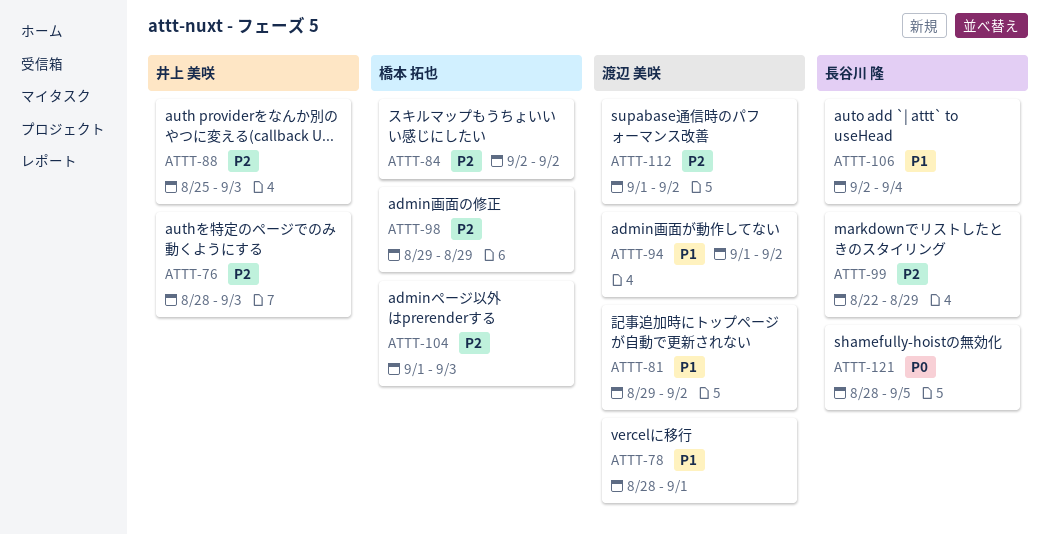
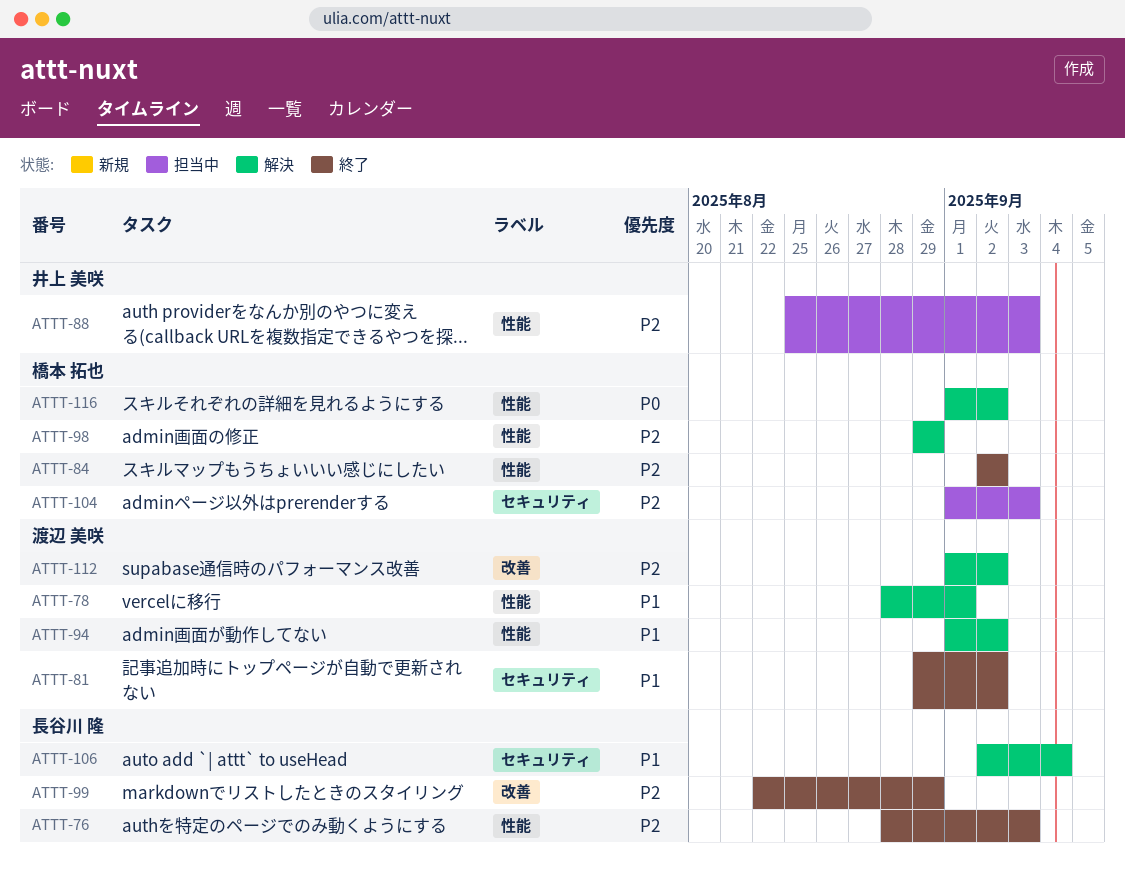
ATTT-76, owner: 井上 美咲 -> 長谷川 隆
ATTT-116: none -> present
ATTT-121: present -> none

